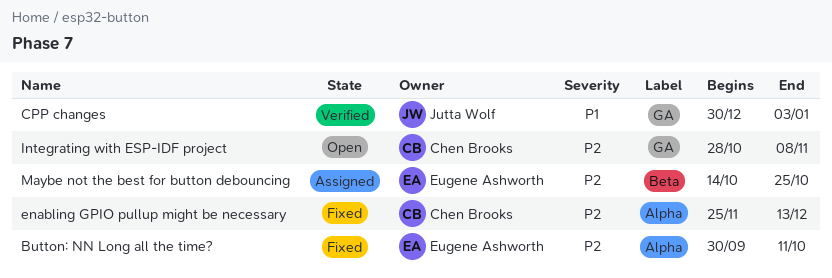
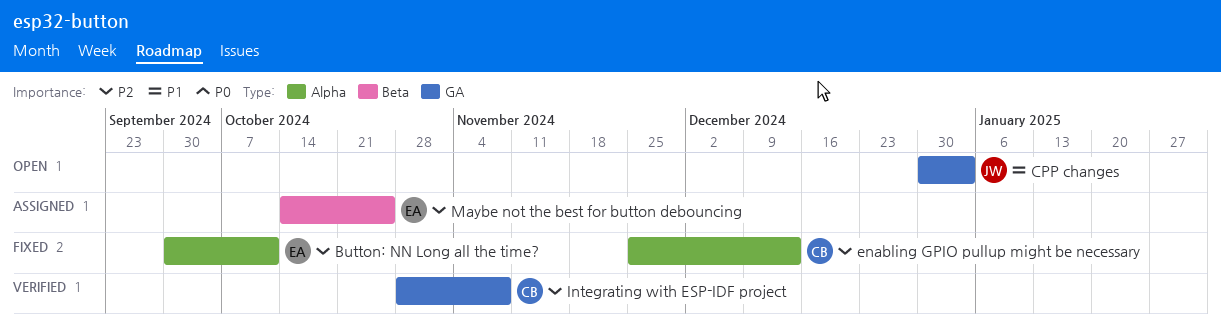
CPP changes, status: Verified -> Open
Integrating with ESP-IDF project, status: Open -> Verified

